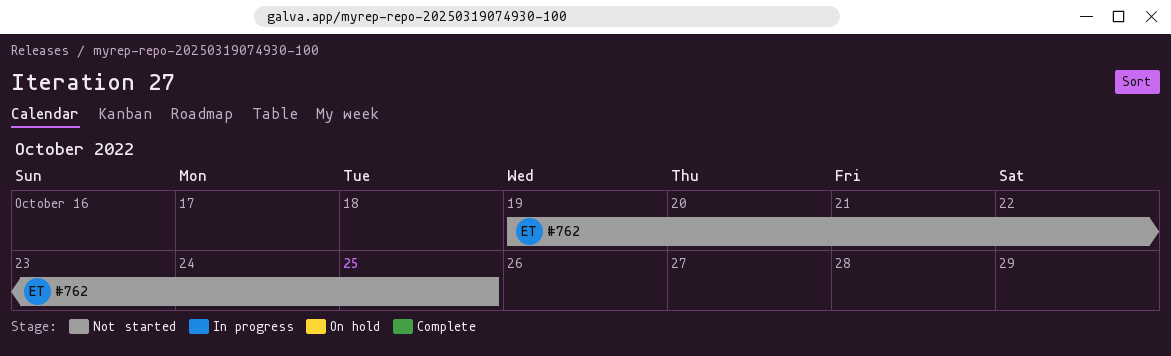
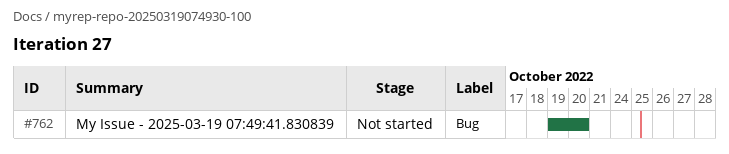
#762, due: Oct 25 -> Oct 20

